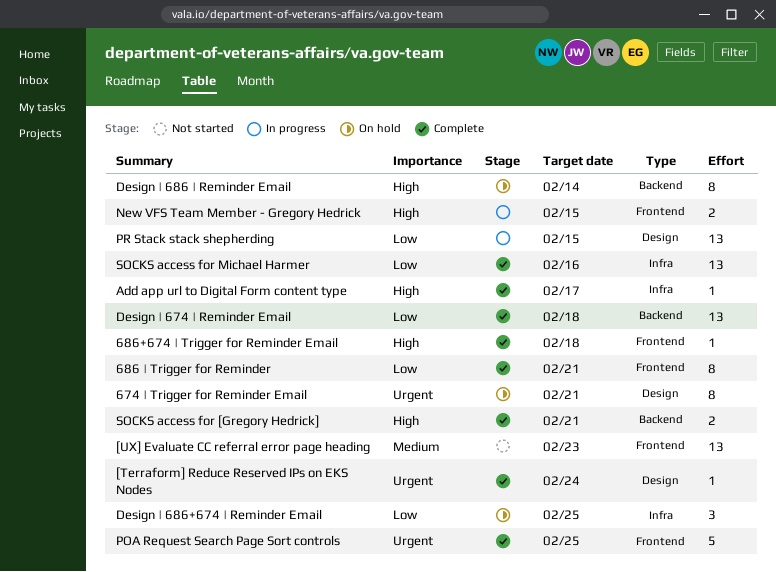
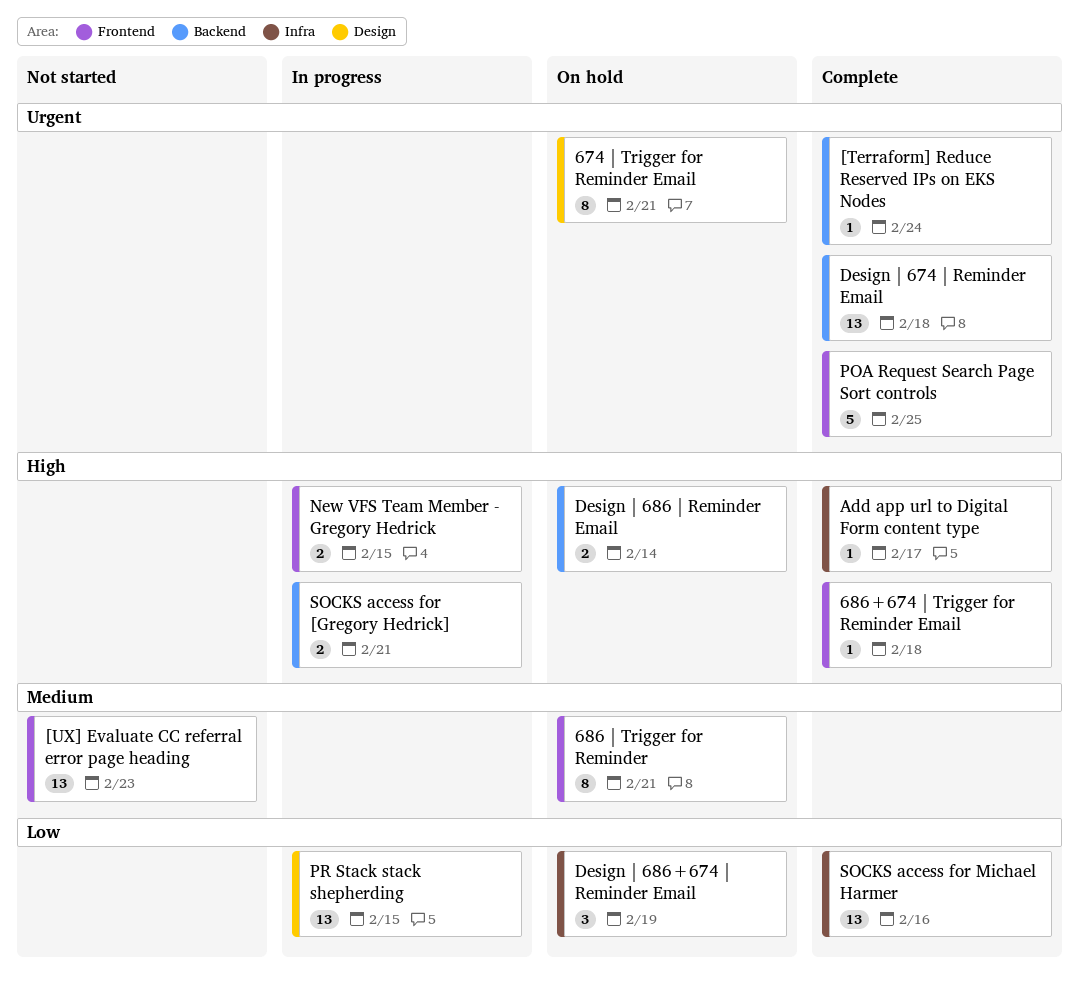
686 | Trigger for Reminder, status: Complete -> On hold
686 | Trigger for Reminder, priority: Low -> Medium
[Terraform] Reduce Reserved IPs on EKS Nodes, label: Design -> Backend
Design | 674 | Reminder Email, priority: Low -> Urgent
Design | 686 | Reminder Email, estimate: 8 -> 2
Design | 686+674 | Reminder Email, due: Feb 25 -> Feb 19
SOCKS access for [Gregory Hedrick], status: Complete -> In progress

